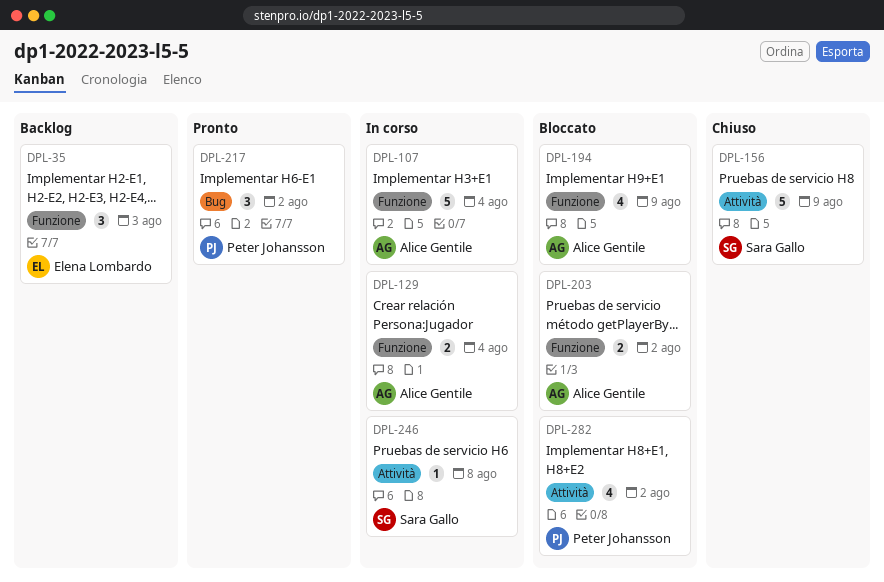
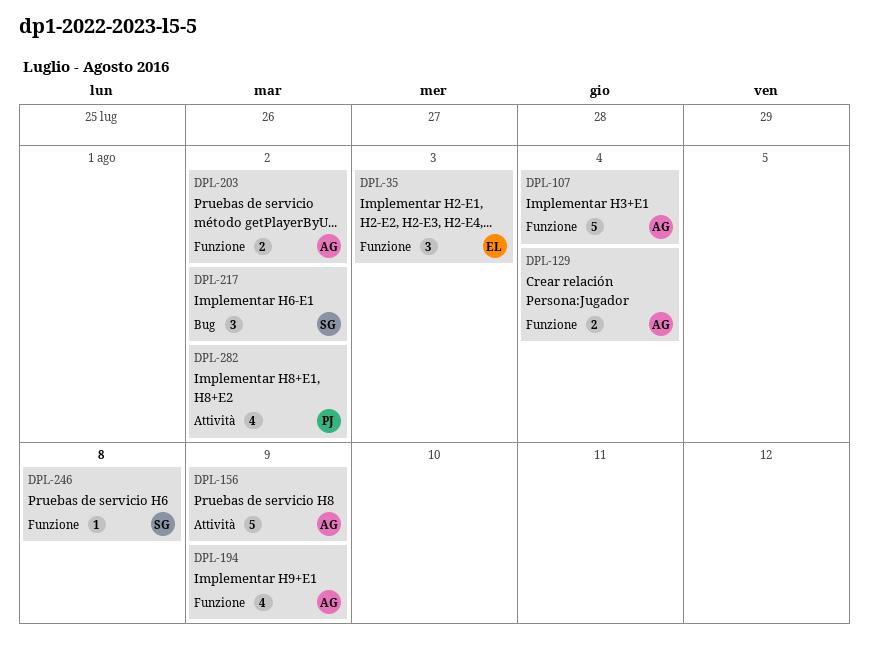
DPL-156, owner: Sara Gallo -> Alice Gentile
DPL-217, owner: Peter Johansson -> Sara Gallo
DPL-246, label: Attività -> Funzione

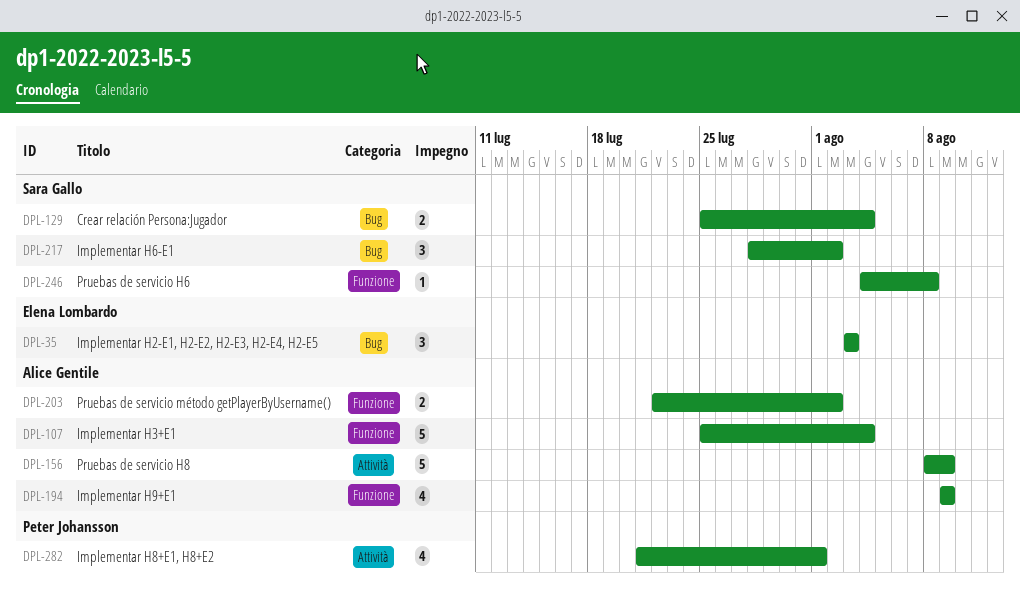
DPL-35, label: Funzione -> Bug
DPL-129, owner: Alice Gentile -> Sara Gallo
DPL-129, label: Funzione -> Bug
DPL-282, due: Aug 2 -> Aug 1

